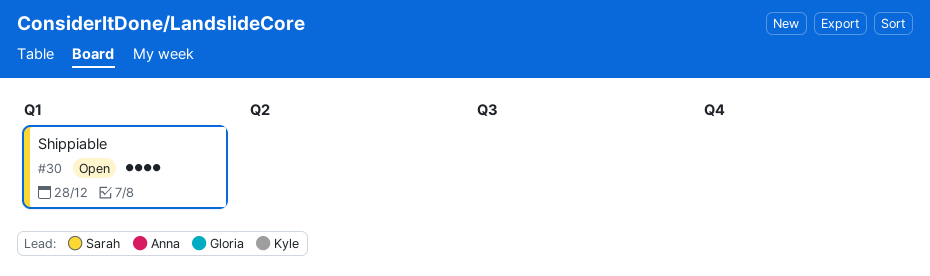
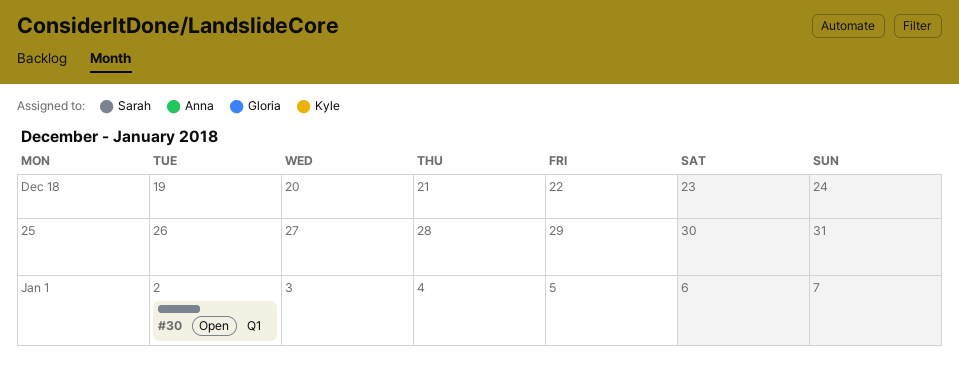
#30, due: Dec 28 -> Jan 2

